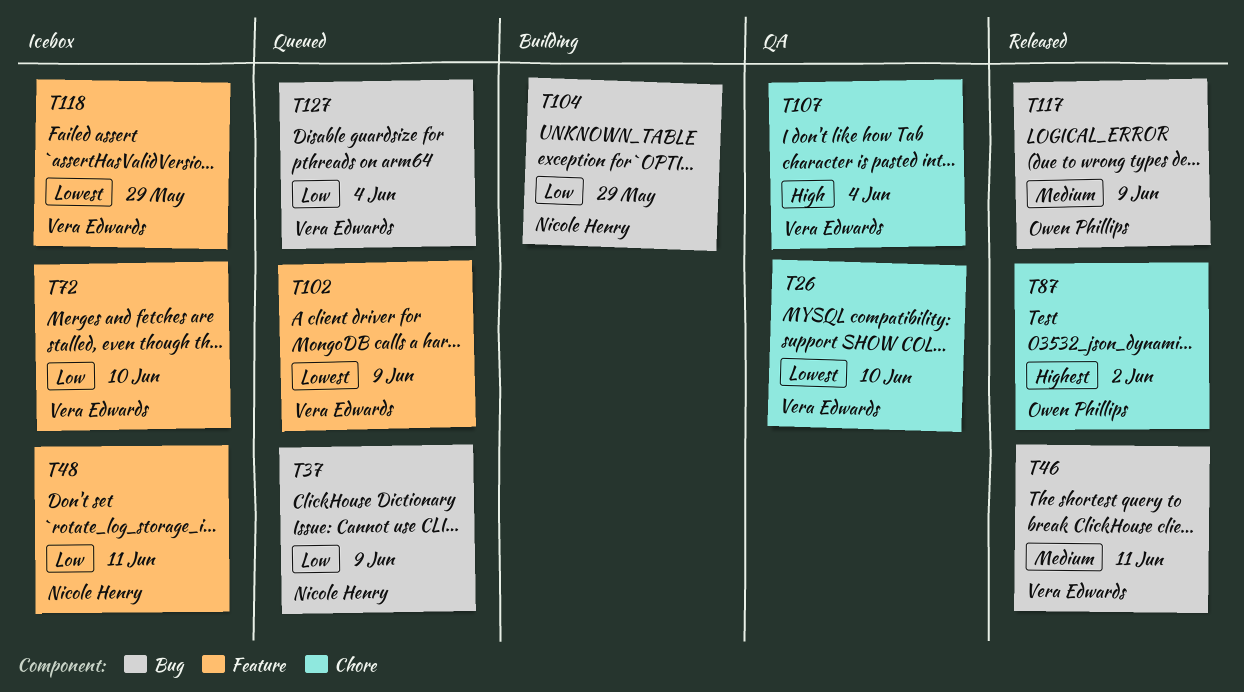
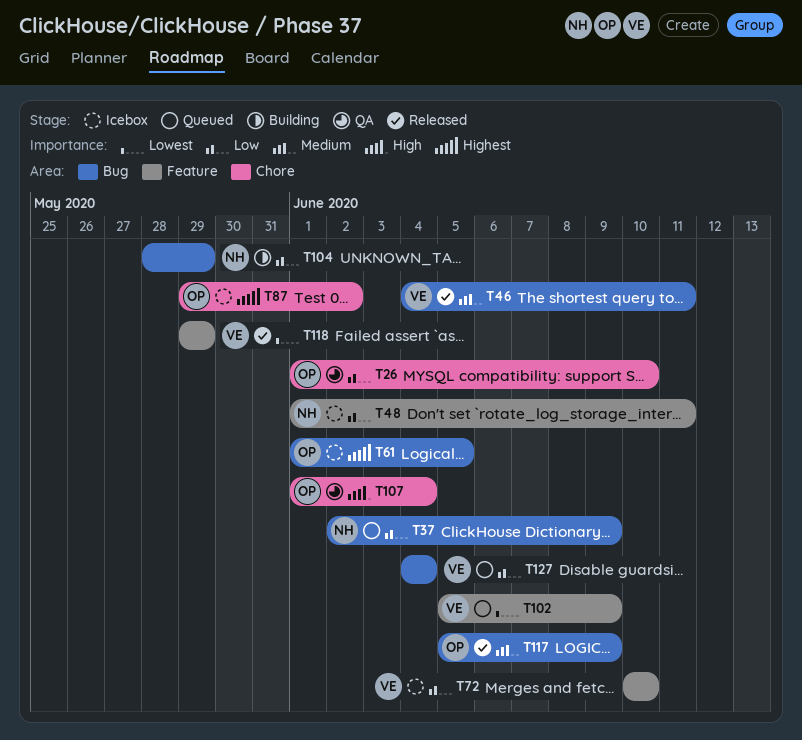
T26, owner: Vera Edwards -> Owen Phillips
T26, priority: Lowest -> Low
T61: none -> present
T87, status: Released -> Icebox
T107, owner: Vera Edwards -> Owen Phillips
T118, status: Icebox -> Released

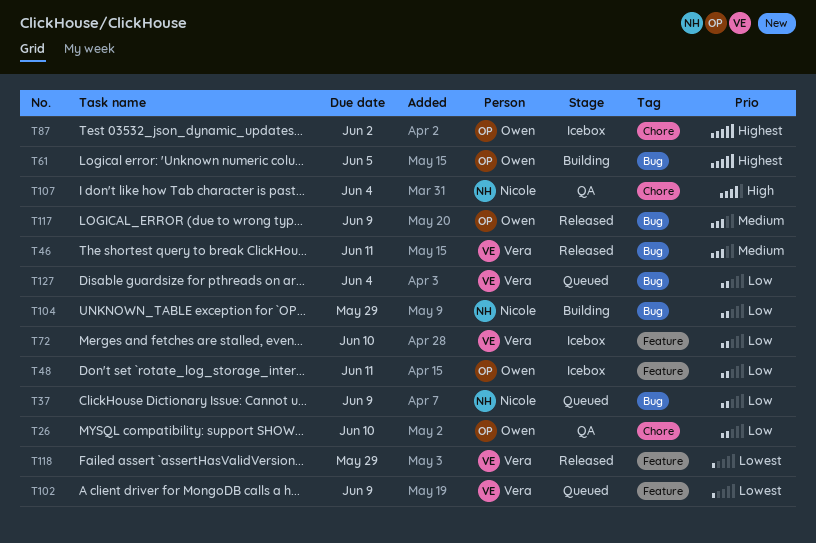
T48, owner: Nicole -> Owen
T61, status: Icebox -> Building
T107, owner: Owen -> Nicole

